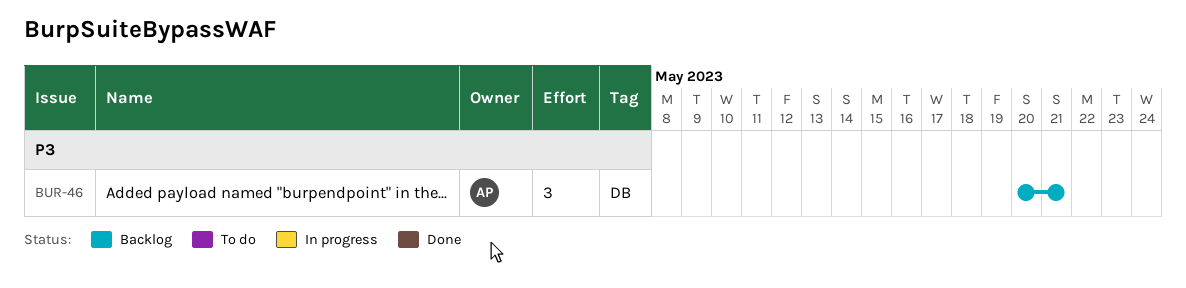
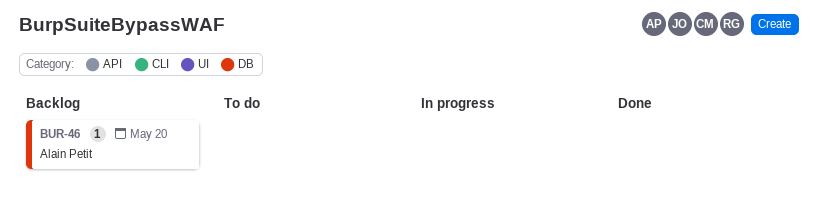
BUR-46, estimate: 3 -> 1
BUR-46, due: May 21 -> May 20

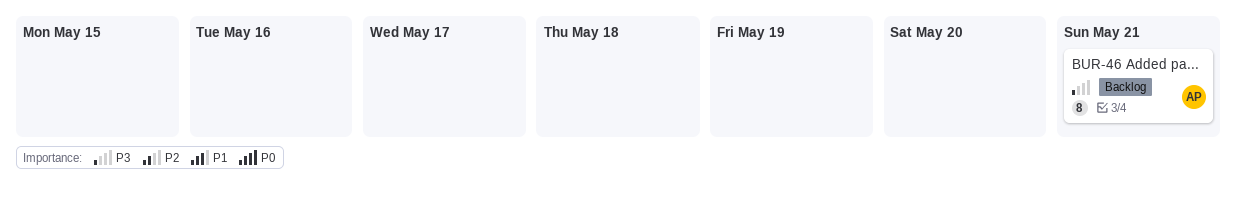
BUR-46, estimate: 1 -> 8
BUR-46, due: May 20 -> May 21

